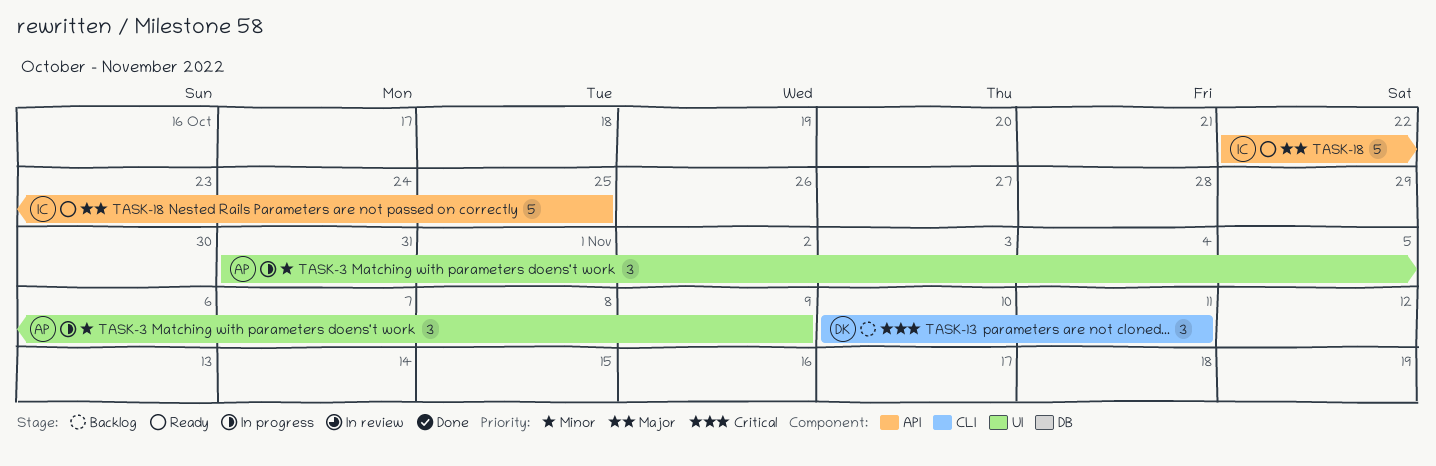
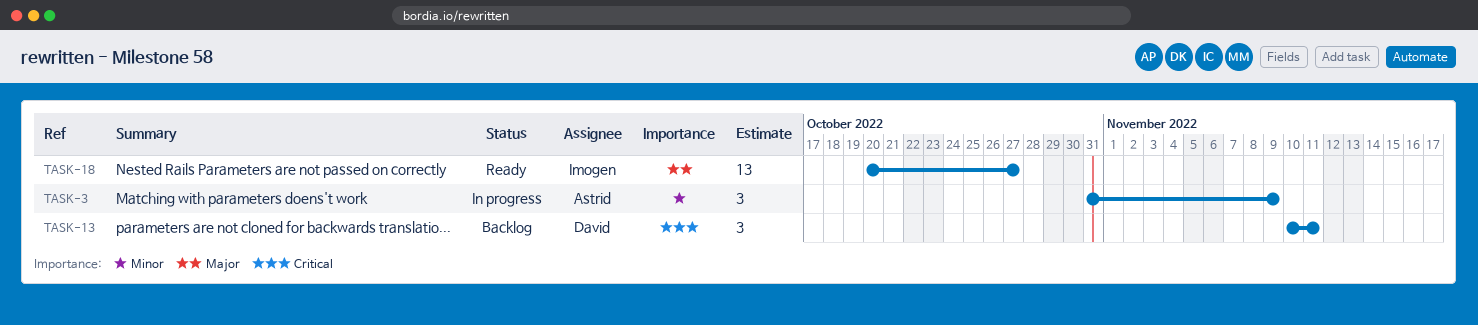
TASK-18, estimate: 5 -> 13
TASK-18, start: Oct 22 -> Oct 20
TASK-18, due: Oct 25 -> Oct 27

